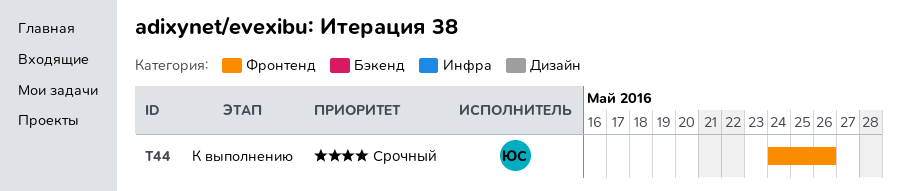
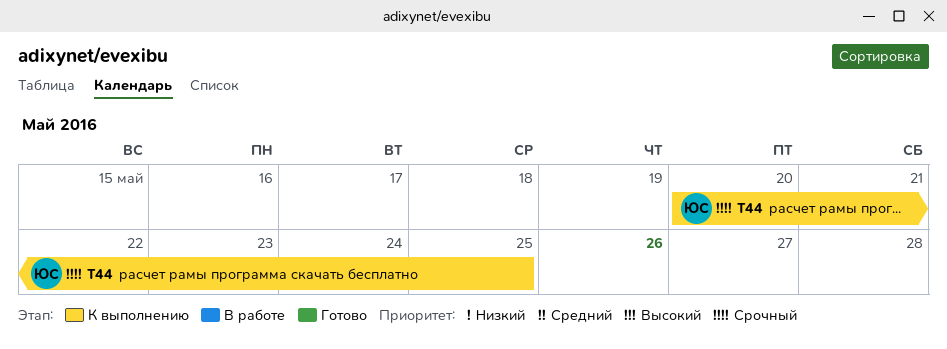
T44, start: May 24 -> May 20
T44, due: May 26 -> May 25

